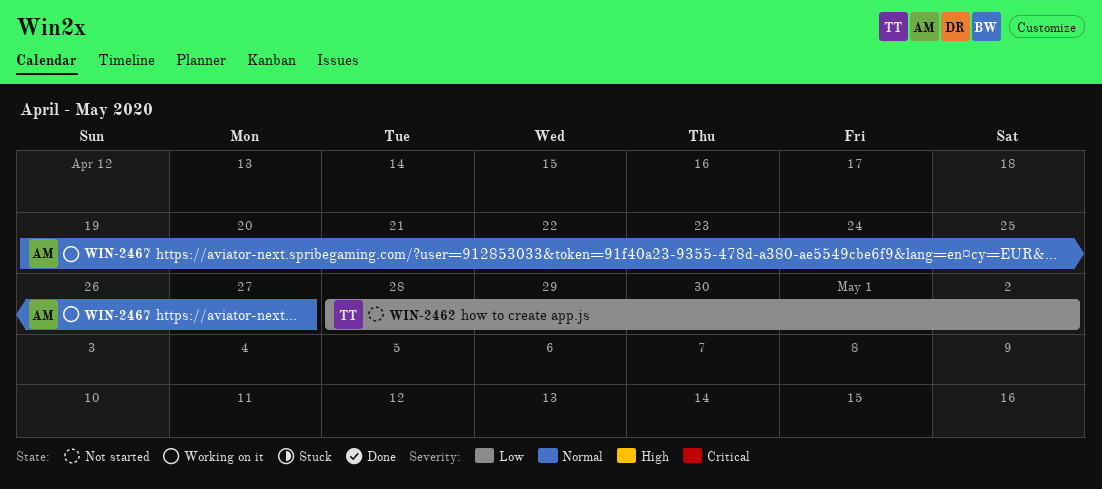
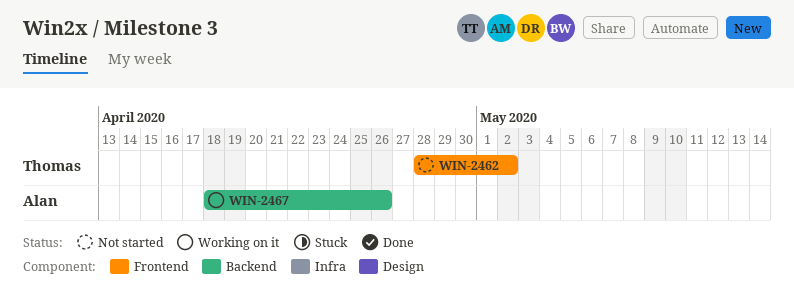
WIN-2467, start: Apr 19 -> Apr 18
WIN-2467, due: Apr 27 -> Apr 26

